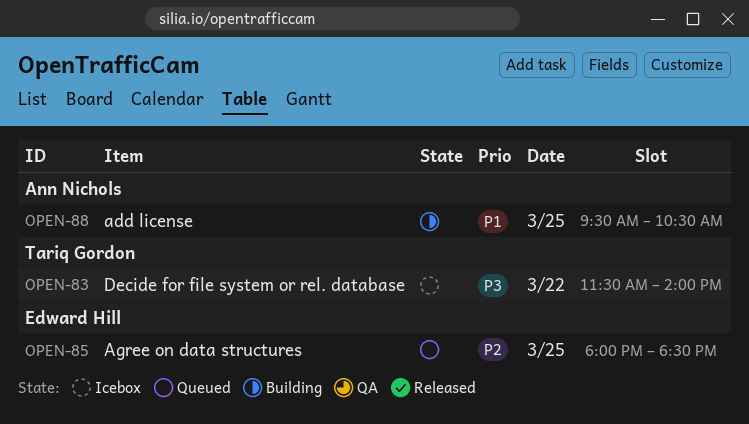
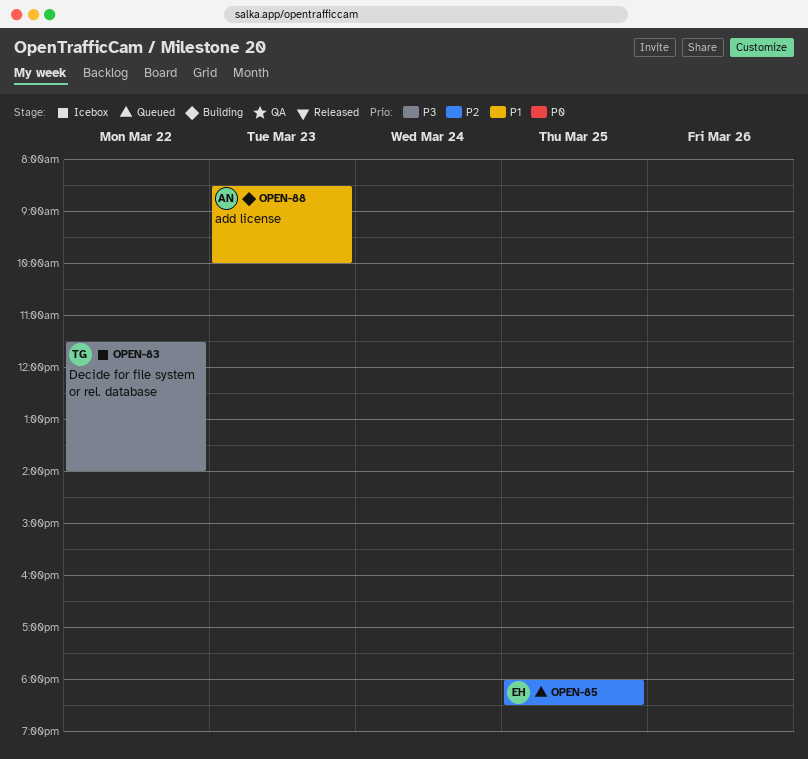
OPEN-88, day: Mar 25 -> Mar 23
OPEN-88, begins: 09:30 -> 08:30
OPEN-88, ends: 10:30 -> 10:00

